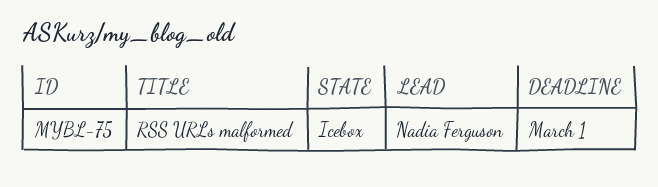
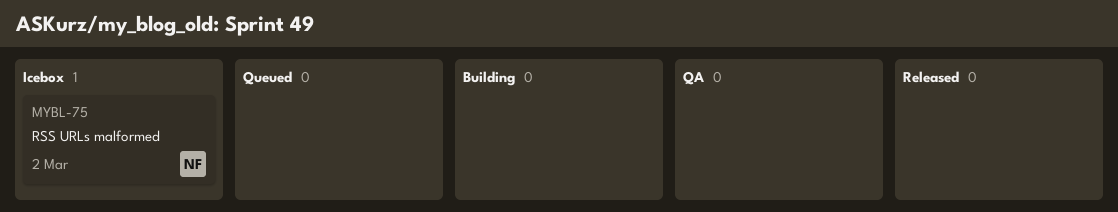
MYBL-75, due: Mar 1 -> Mar 2

